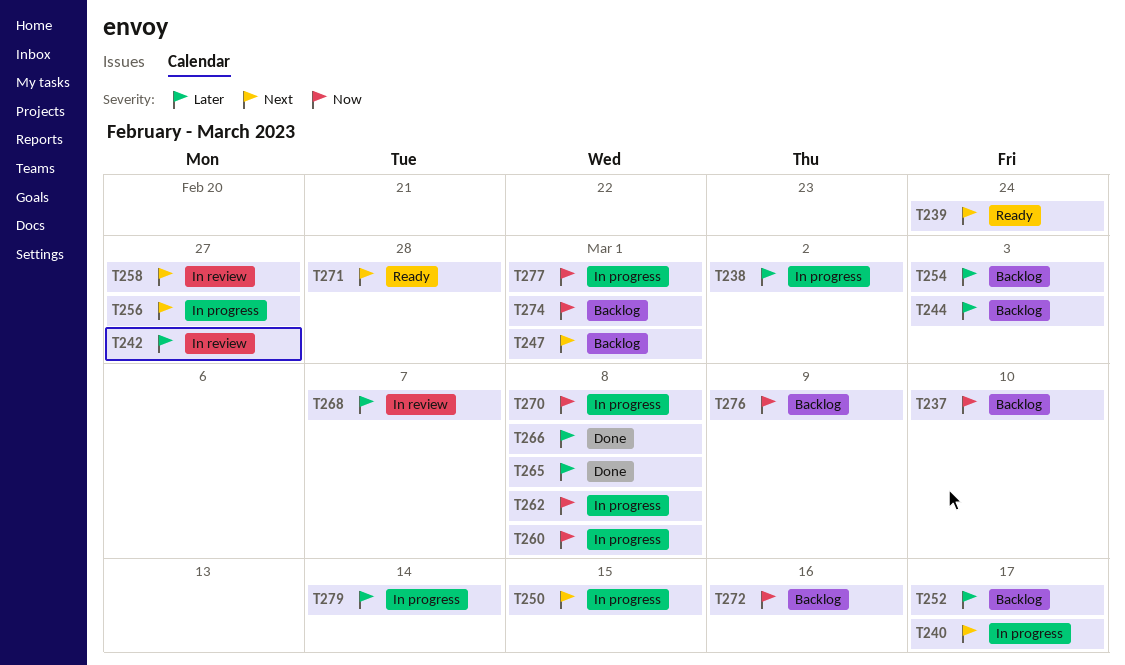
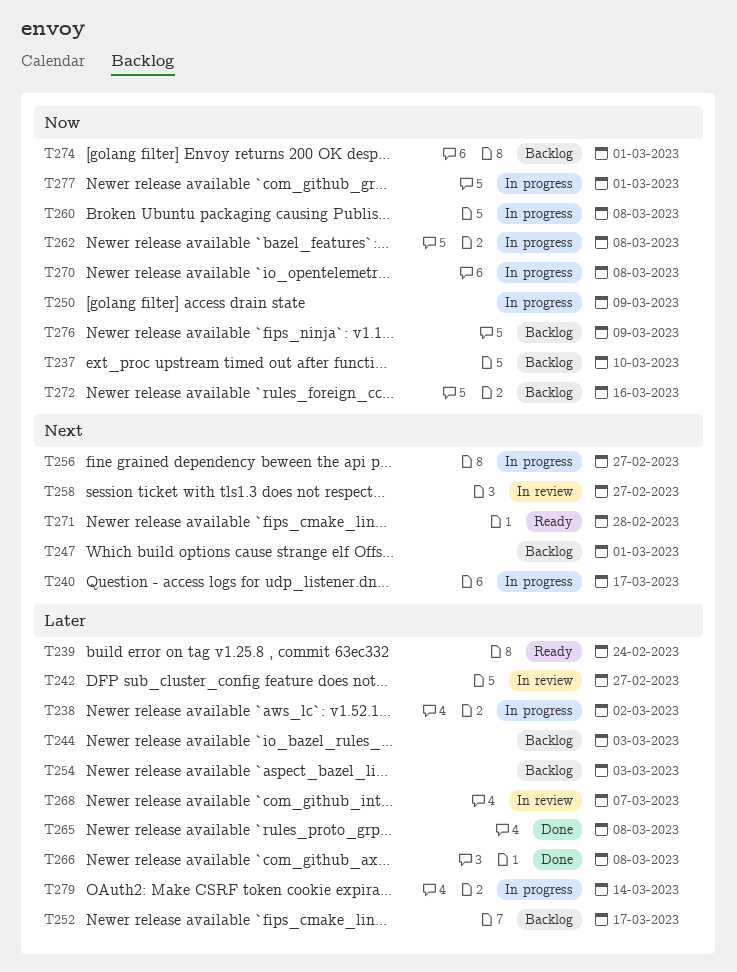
T239, priority: Next -> Later
T250, priority: Next -> Now
T250, due: Mar 15 -> Mar 9

